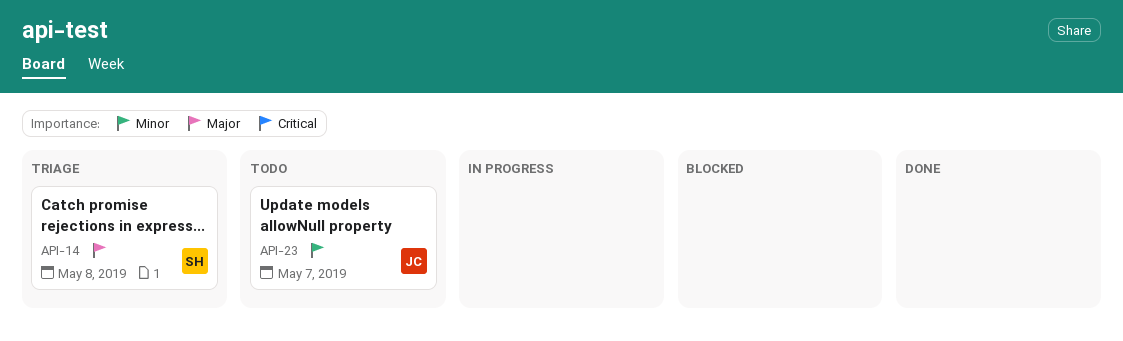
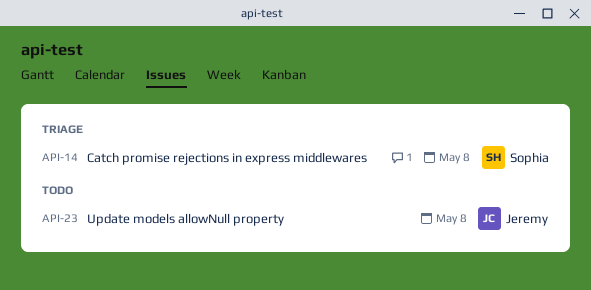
API-23, due: May 7 -> May 8

